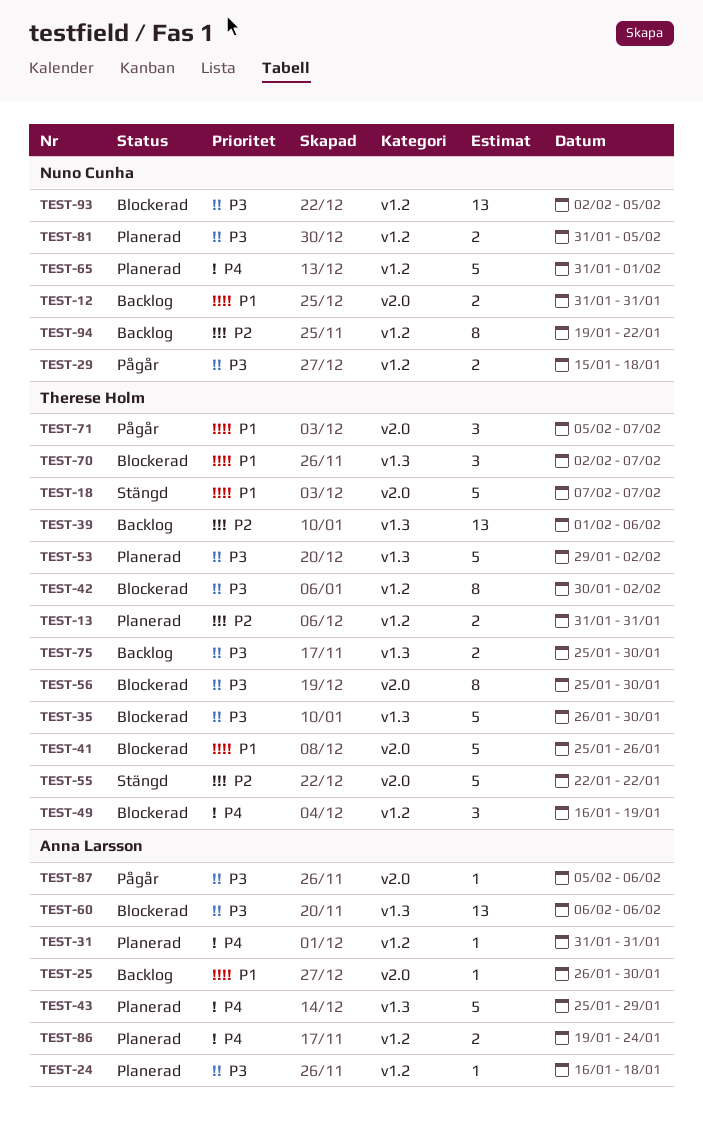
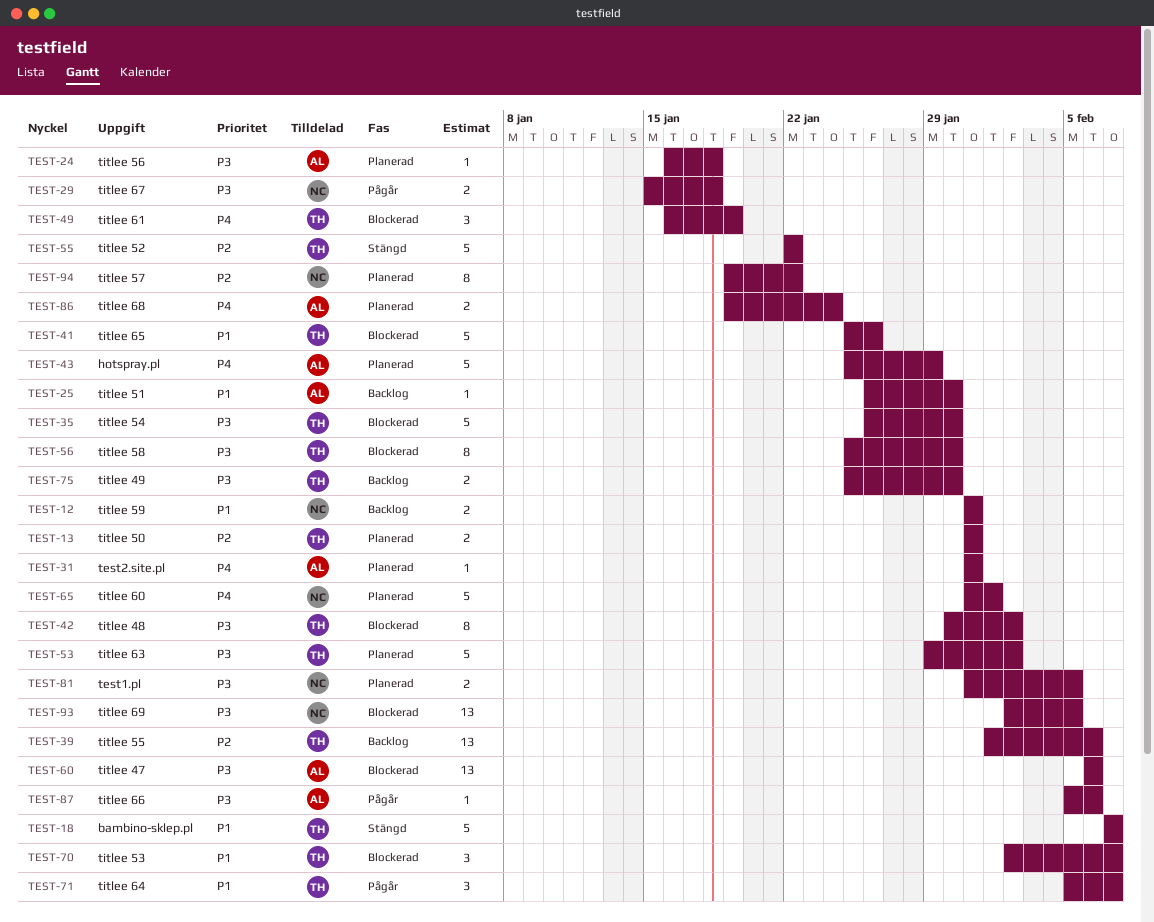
TEST-94, status: Backlog -> Planerad

